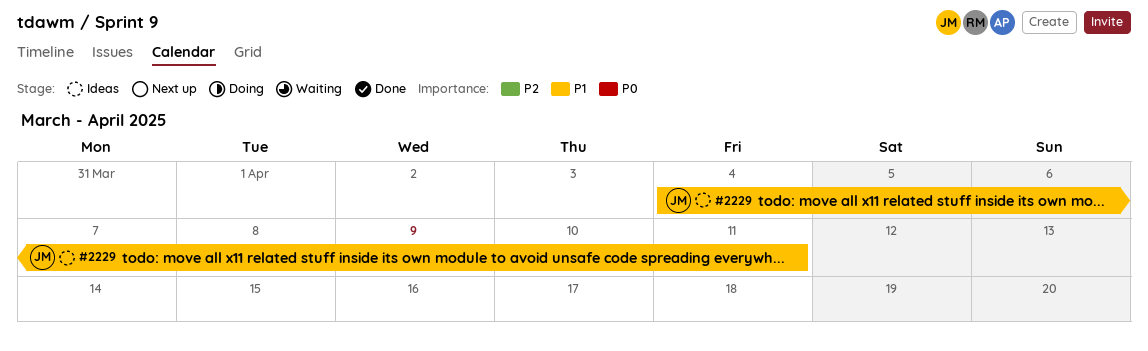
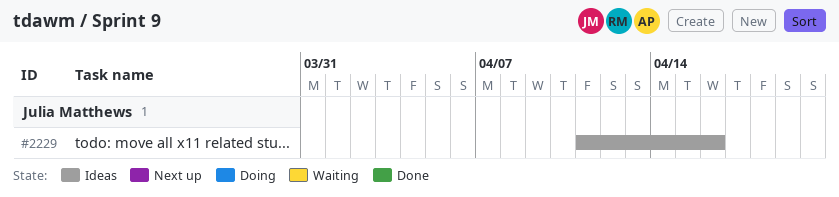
#2229, start: Apr 4 -> Apr 11
#2229, due: Apr 11 -> Apr 16

